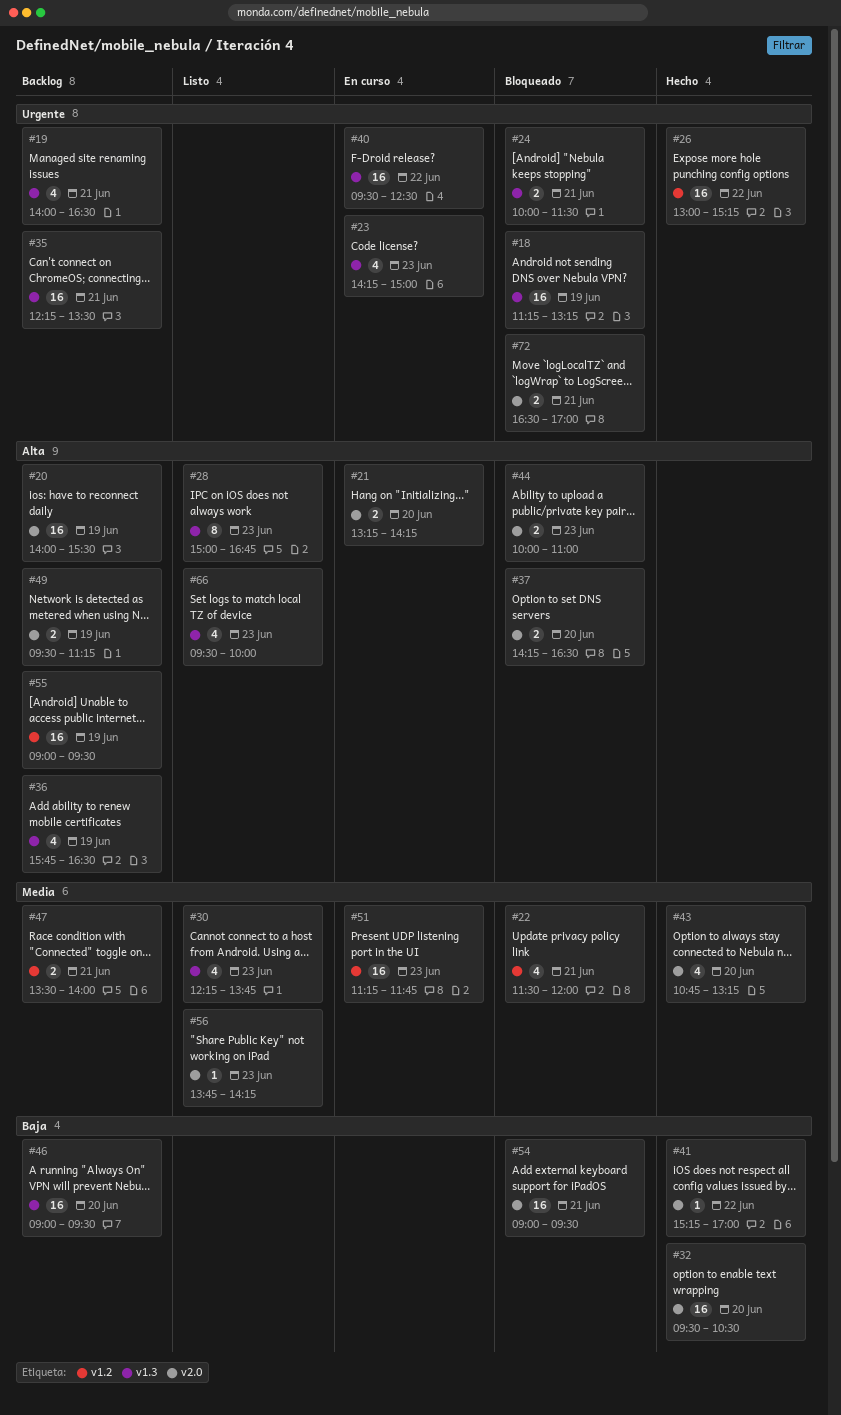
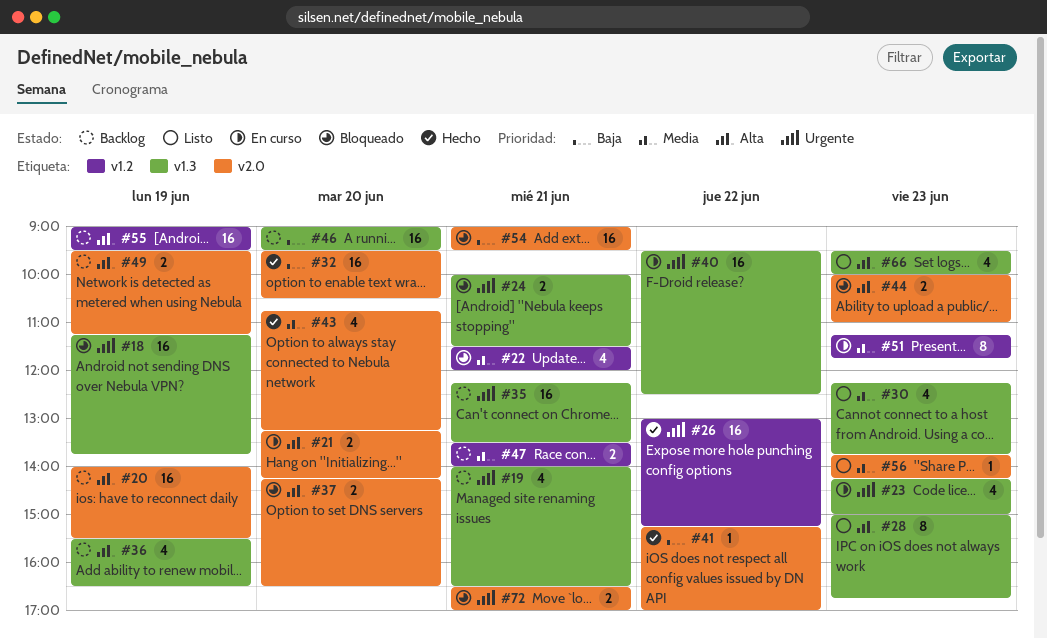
#18, ends: 13:15 -> 13:45
#36, begins: 15:45 -> 15:30
#51, estimate: 16 -> 8

